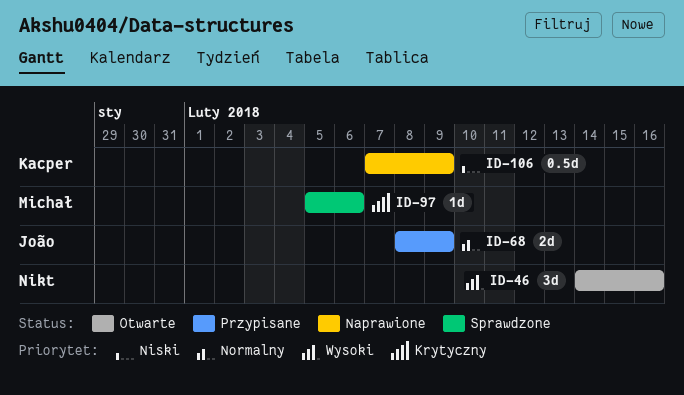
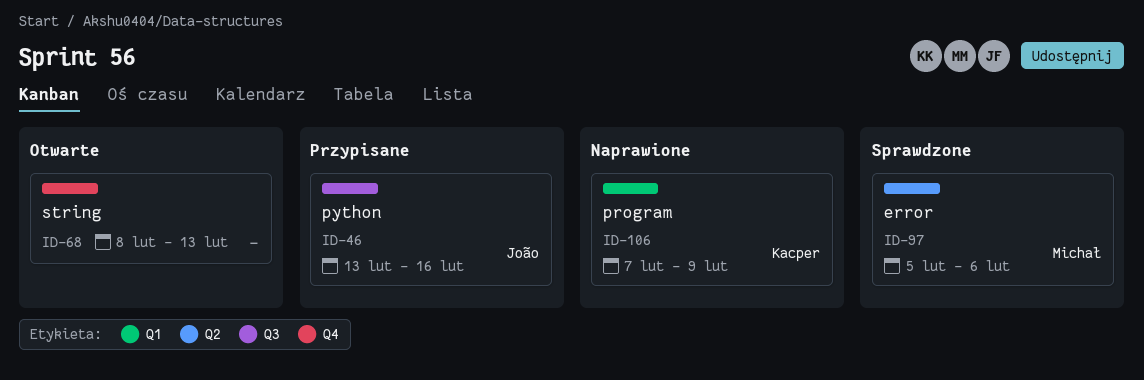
ID-46, status: Otwarte -> Przypisane
ID-46, owner: none -> João
ID-46, start: Feb 14 -> Feb 13
ID-68, status: Przypisane -> Otwarte
ID-68, owner: João -> none
ID-68, due: Feb 9 -> Feb 13

